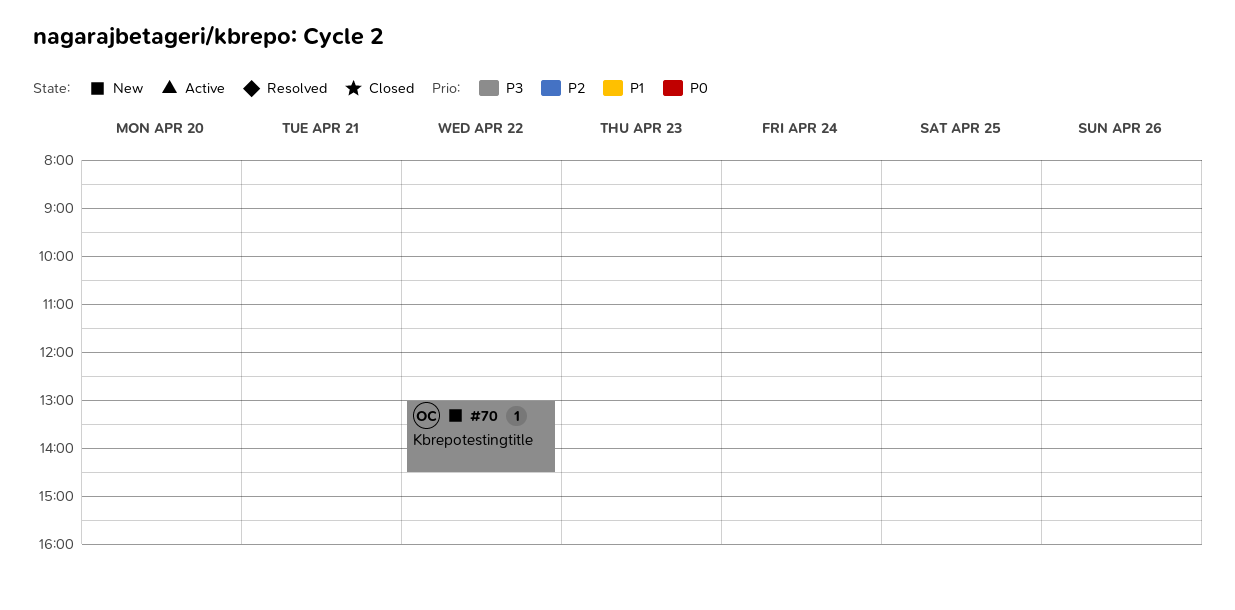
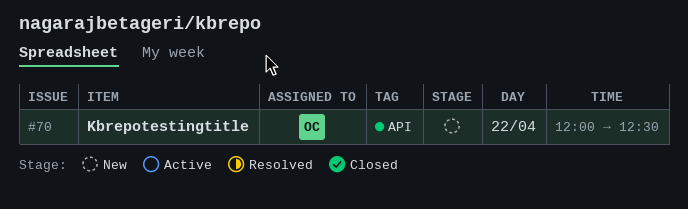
#70, begins: 13:00 -> 12:00
#70, ends: 14:30 -> 12:30

